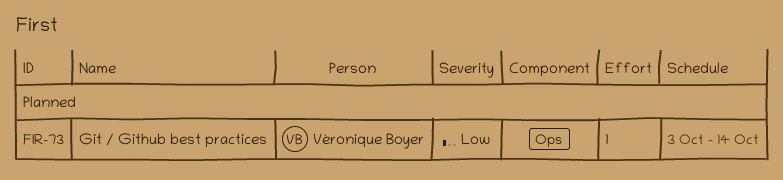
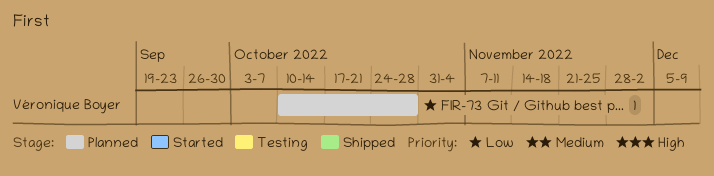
FIR-73, start: Oct 3 -> Oct 10
FIR-73, due: Oct 14 -> Oct 28

